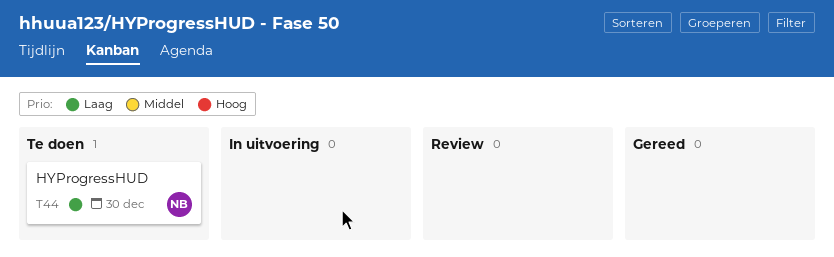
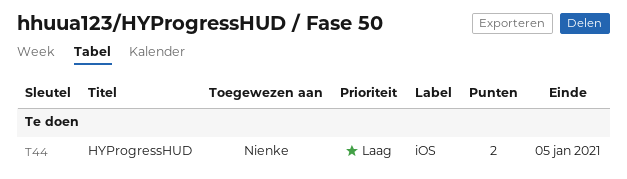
T44, due: Dec 30 -> Jan 5

